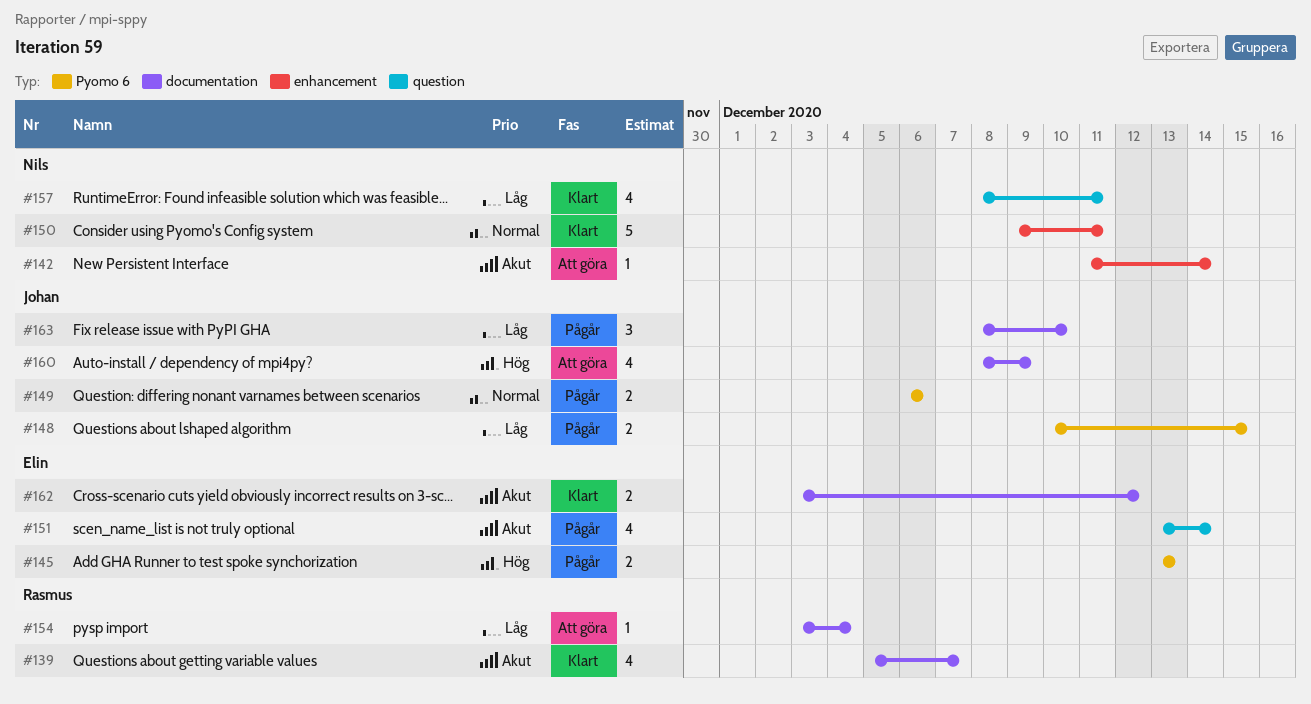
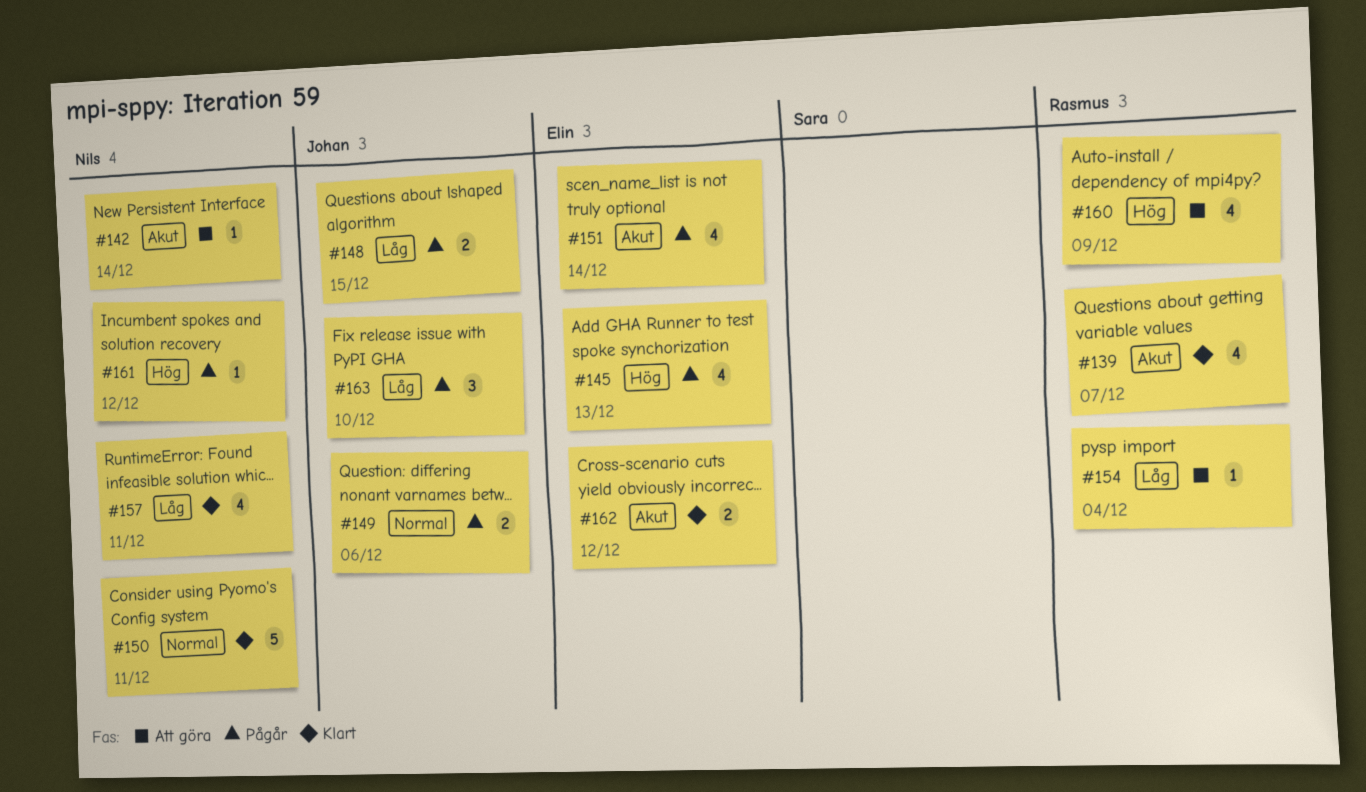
#145, estimate: 2 -> 4
#160, owner: Johan -> Rasmus
#161: none -> present

